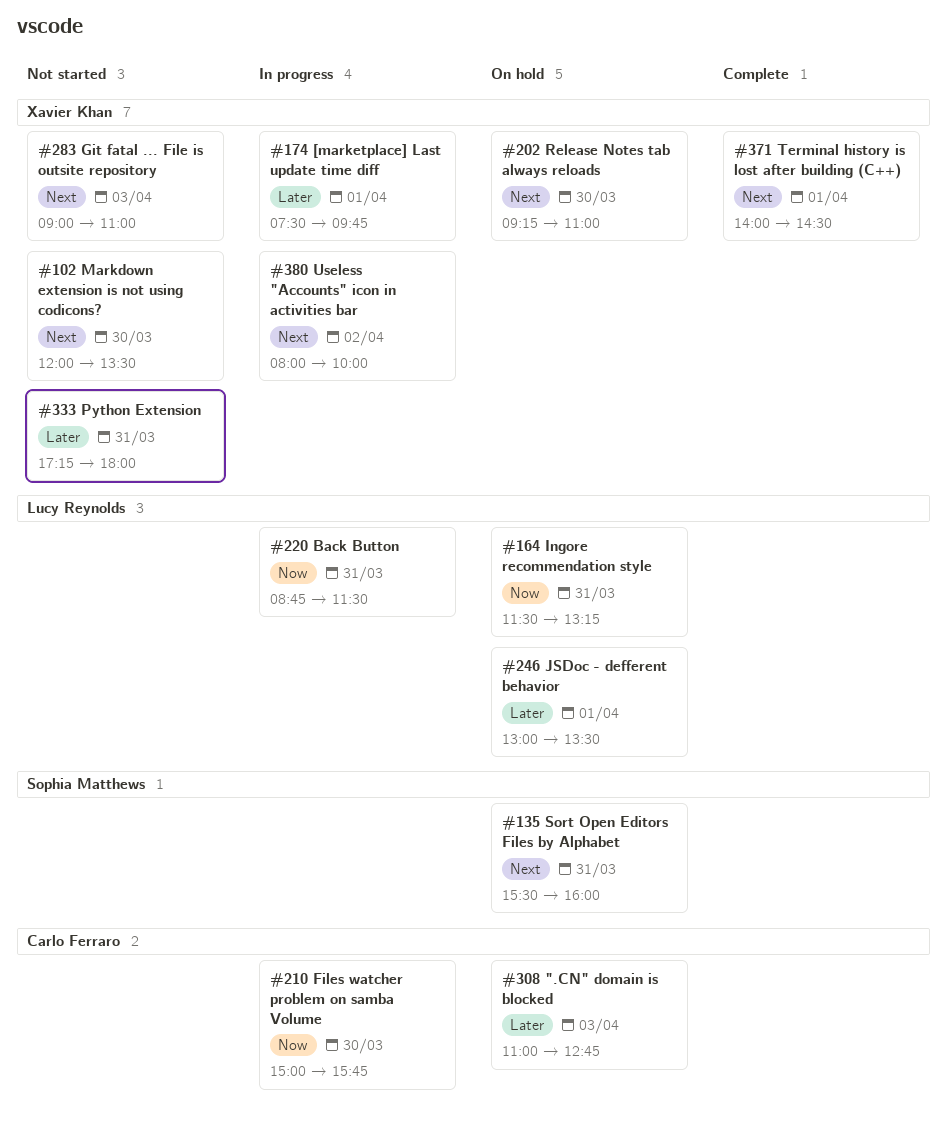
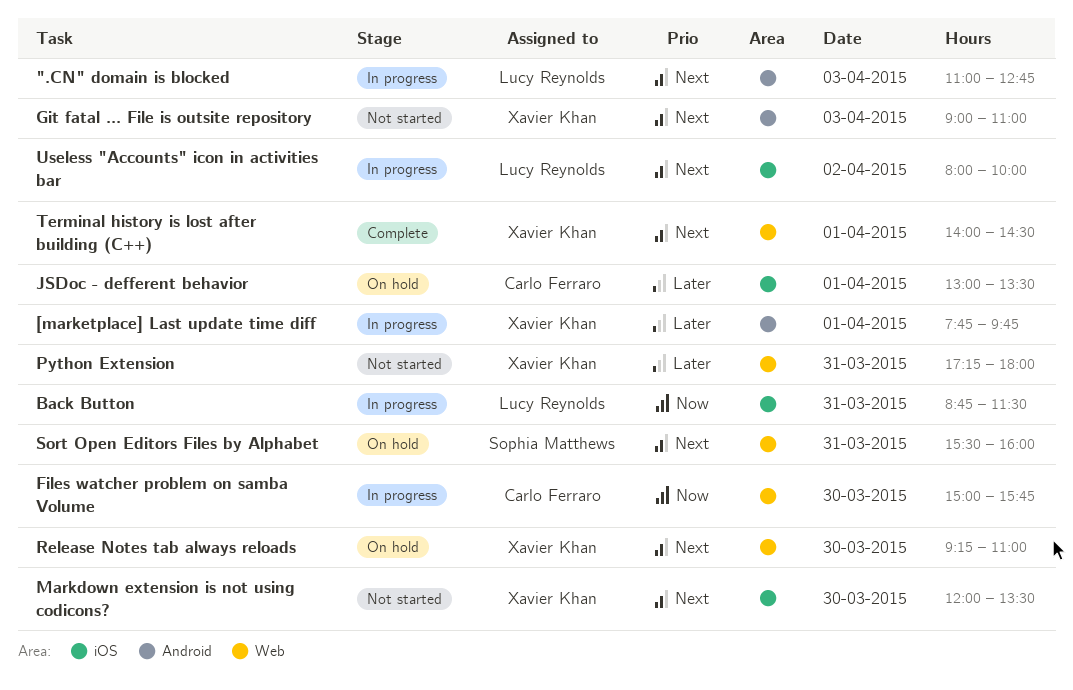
".CN" domain is blocked, status: On hold -> In progress
".CN" domain is blocked, owner: Carlo Ferraro -> Lucy Reynolds
".CN" domain is blocked, priority: Later -> Next
[marketplace] Last update time diff, begins: 07:30 -> 07:45
Ingore recommendation style: present -> none
JSDoc - defferent behavior, owner: Lucy Reynolds -> Carlo Ferraro
Useless "Accounts" icon in activities bar, owner: Xavier Khan -> Lucy Reynolds

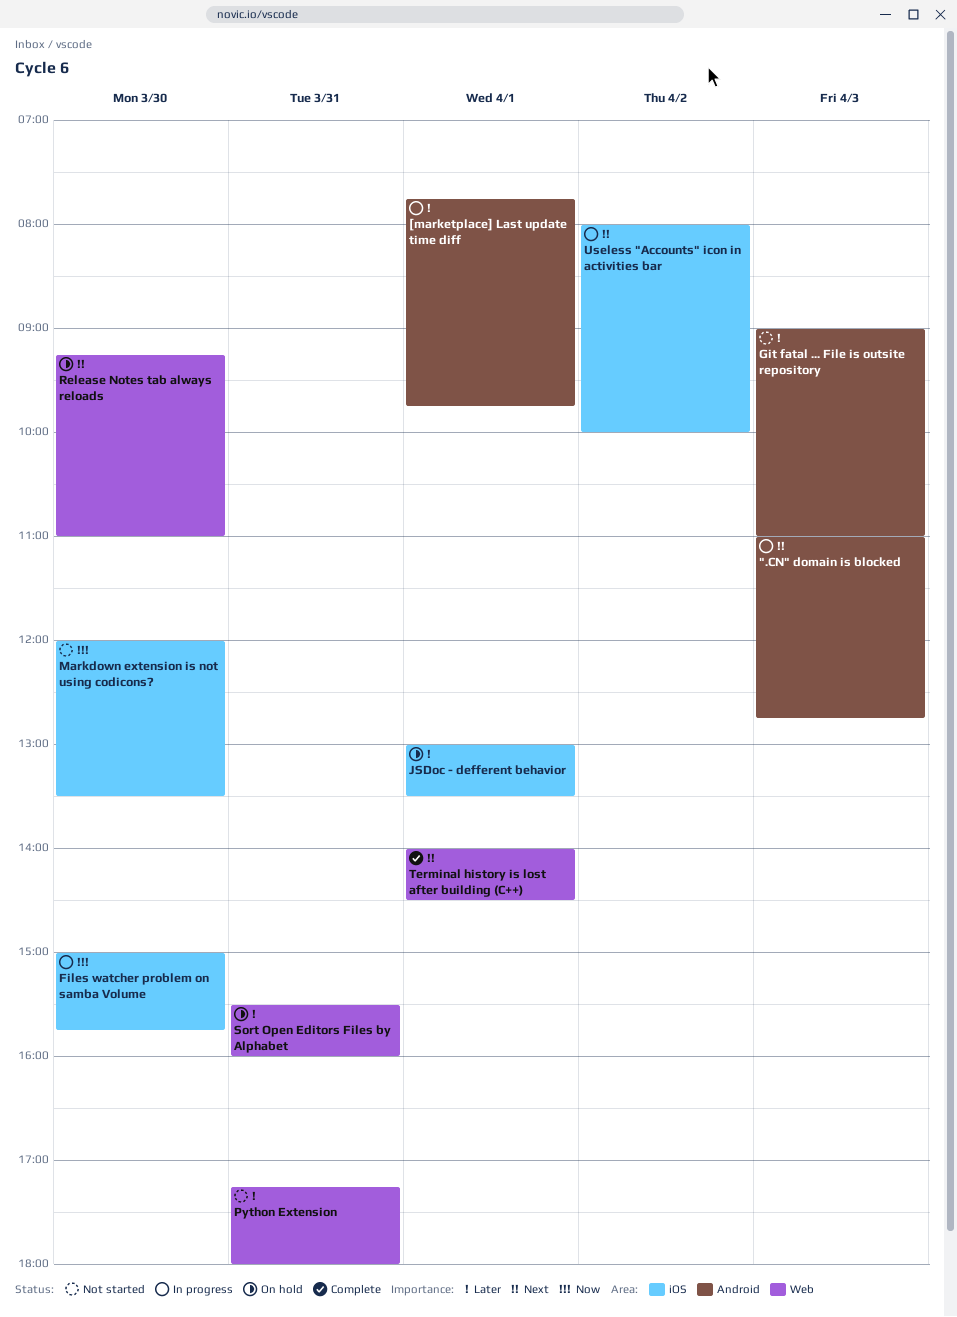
Back Button: present -> none
Files watcher problem on samba Volume, label: Web -> iOS
Git fatal ... File is outsite repository, priority: Next -> Later
Markdown extension is not using codicons?, priority: Next -> Now
Sort Open Editors Files by Alphabet, priority: Next -> Later

